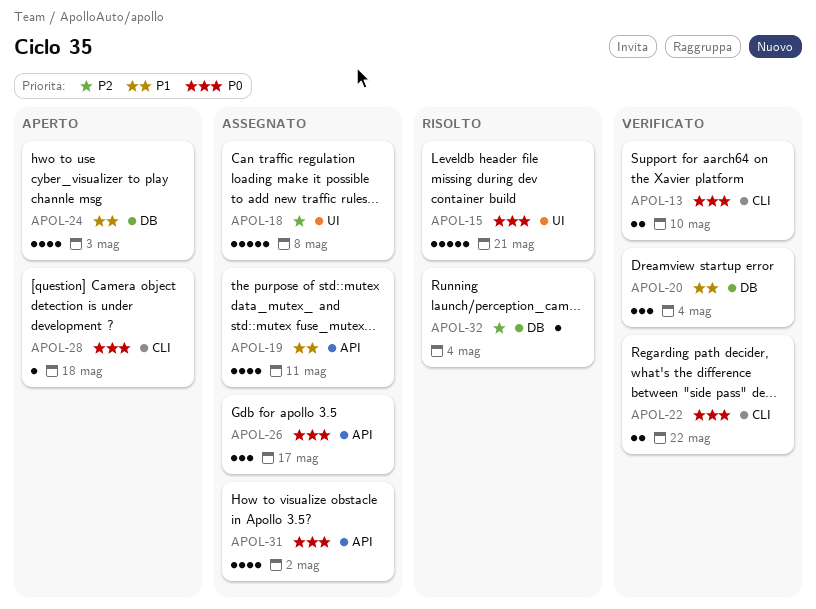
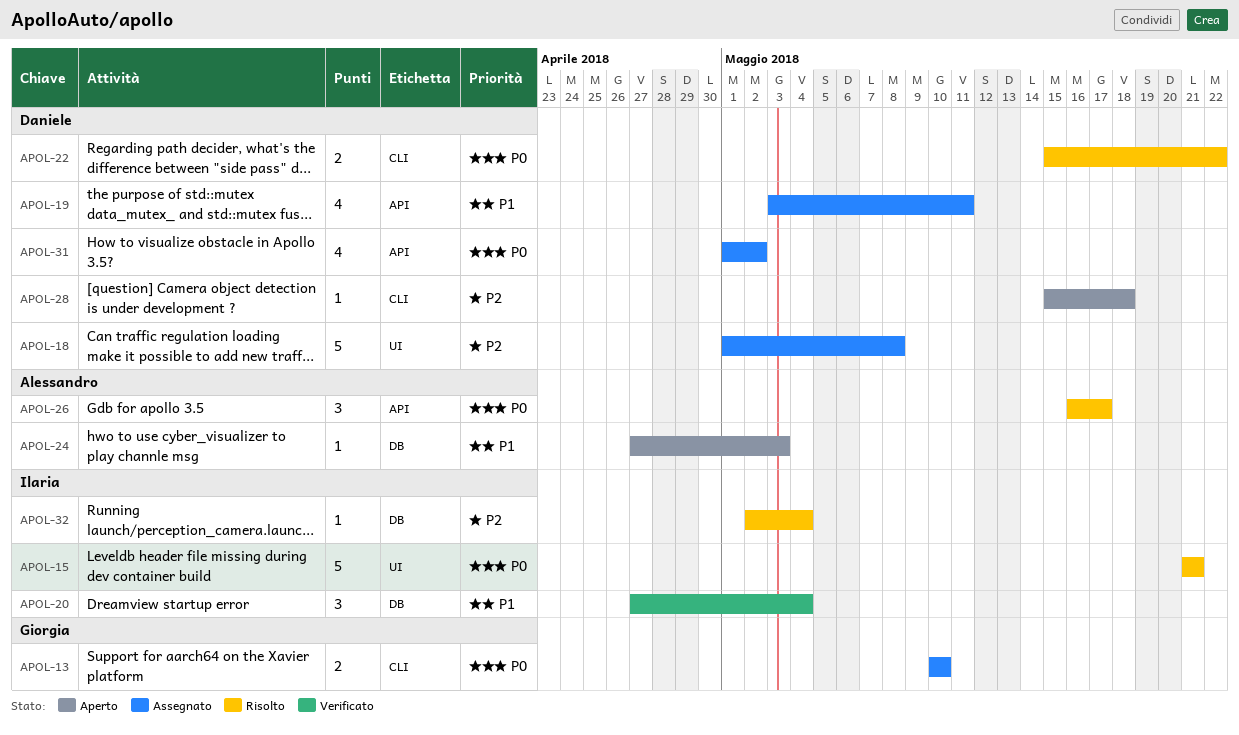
APOL-13, status: Verificato -> Assegnato
APOL-22, status: Verificato -> Risolto
APOL-24, estimate: 4 -> 1
APOL-26, status: Assegnato -> Risolto
APOL-28, priority: P0 -> P2

